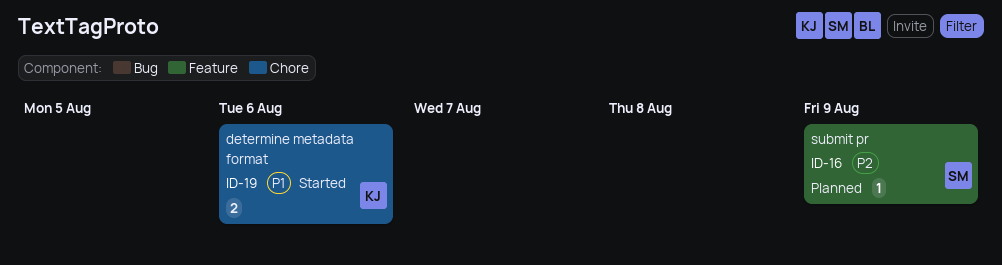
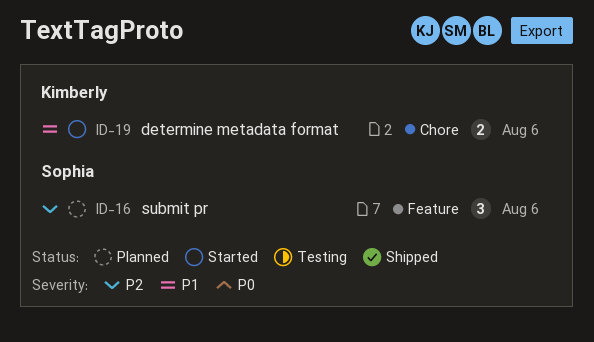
ID-16, estimate: 1 -> 3
ID-16, due: Aug 9 -> Aug 6

